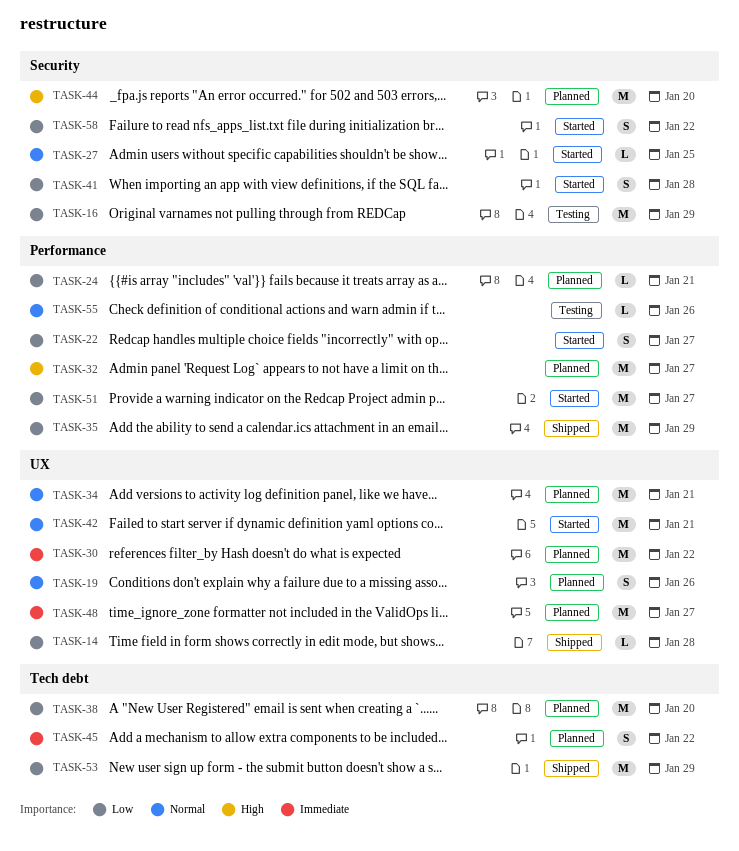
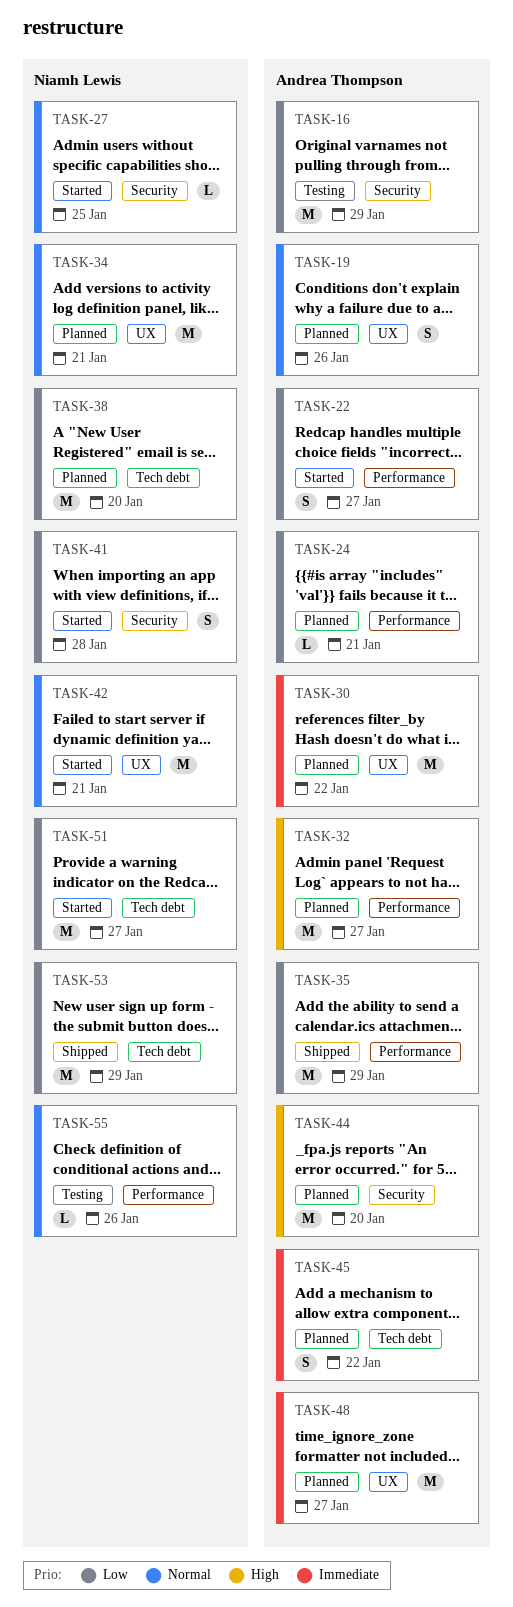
TASK-14: present -> none
TASK-51, label: Performance -> Tech debt
TASK-58: present -> none

